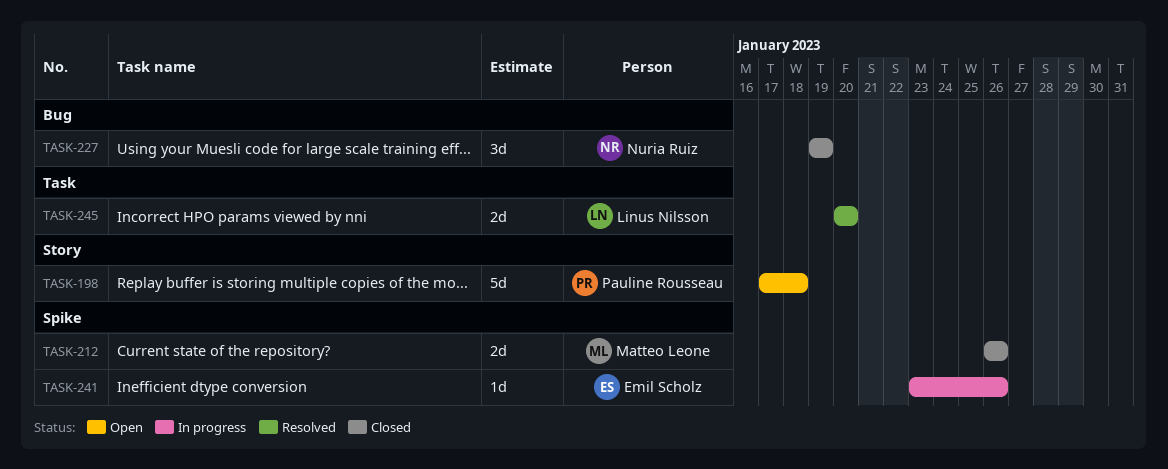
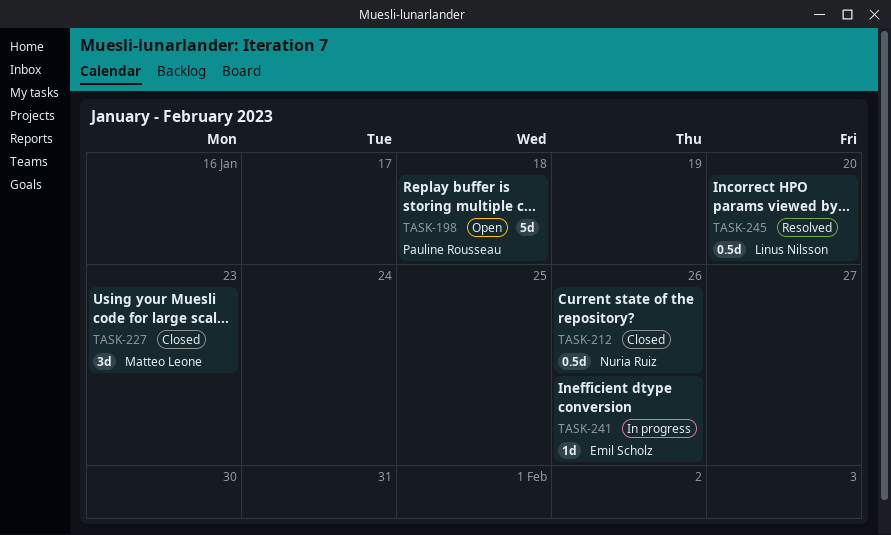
TASK-212, owner: Matteo Leone -> Nuria Ruiz
TASK-212, estimate: 2d -> 0.5d
TASK-227, owner: Nuria Ruiz -> Matteo Leone
TASK-227, due: Jan 19 -> Jan 23
TASK-245, estimate: 2d -> 0.5d

